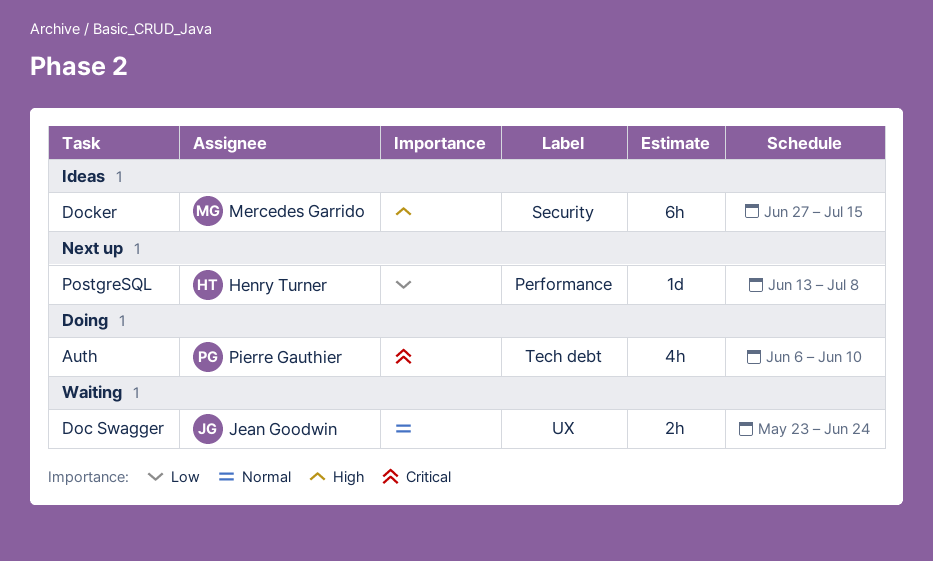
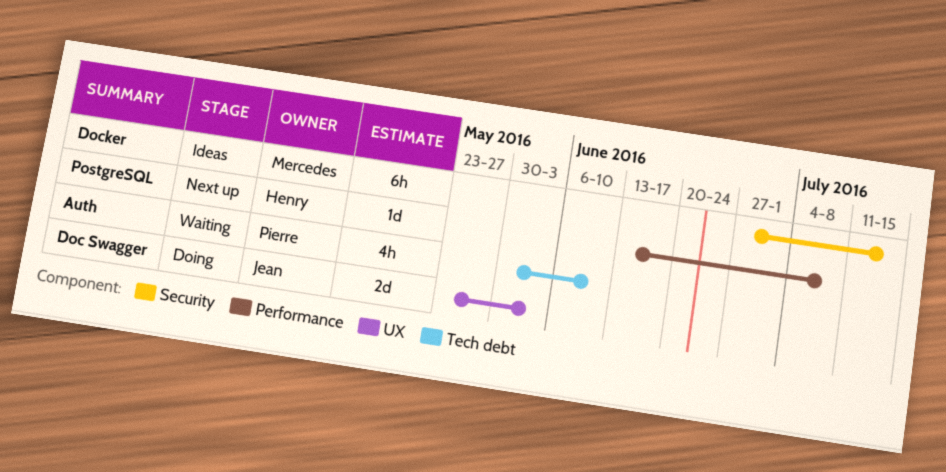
Auth, status: Doing -> Waiting
Auth, start: Jun 6 -> May 30
Doc Swagger, status: Waiting -> Doing
Doc Swagger, estimate: 2h -> 2d
Doc Swagger, due: Jun 24 -> Jun 3

